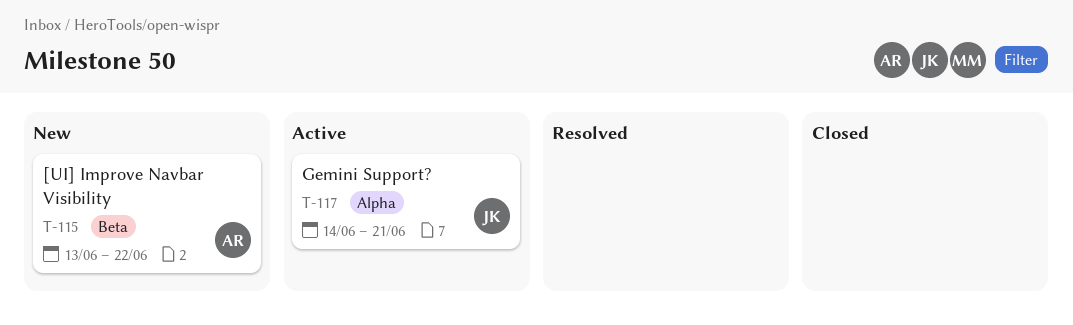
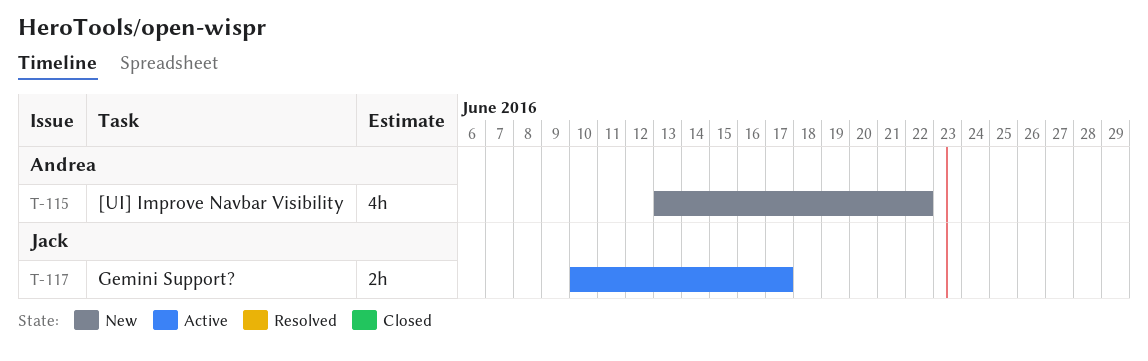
T-117, start: Jun 14 -> Jun 10
T-117, due: Jun 21 -> Jun 17

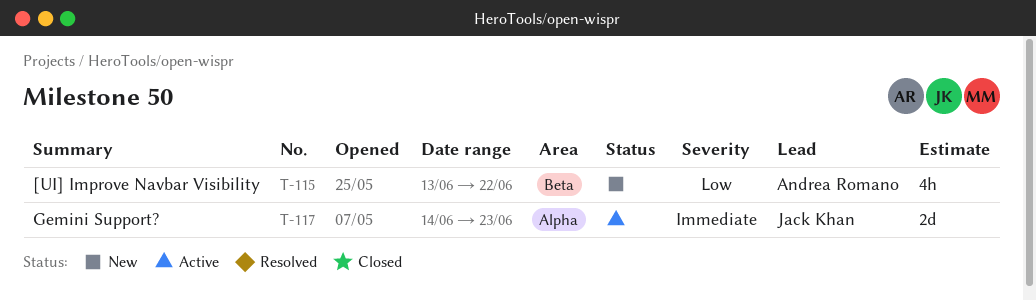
T-117, estimate: 2h -> 2d
T-117, start: Jun 10 -> Jun 14
T-117, due: Jun 17 -> Jun 23

